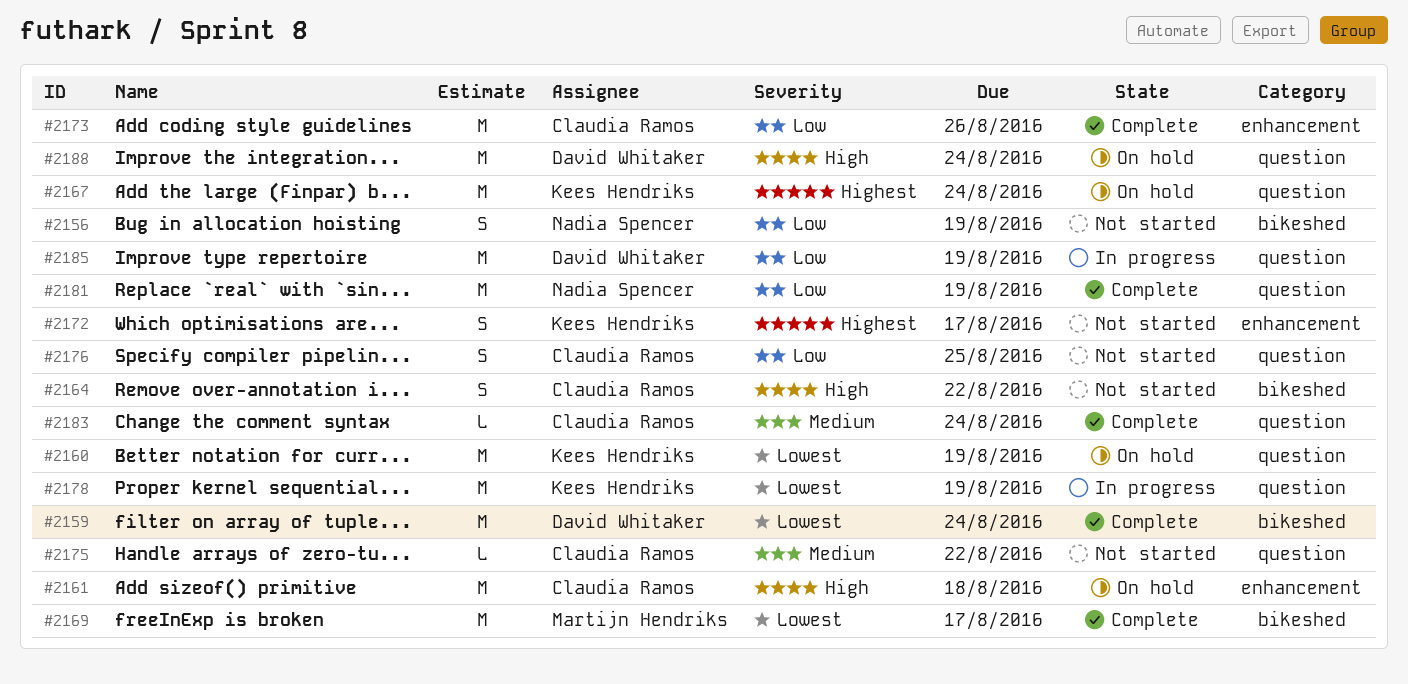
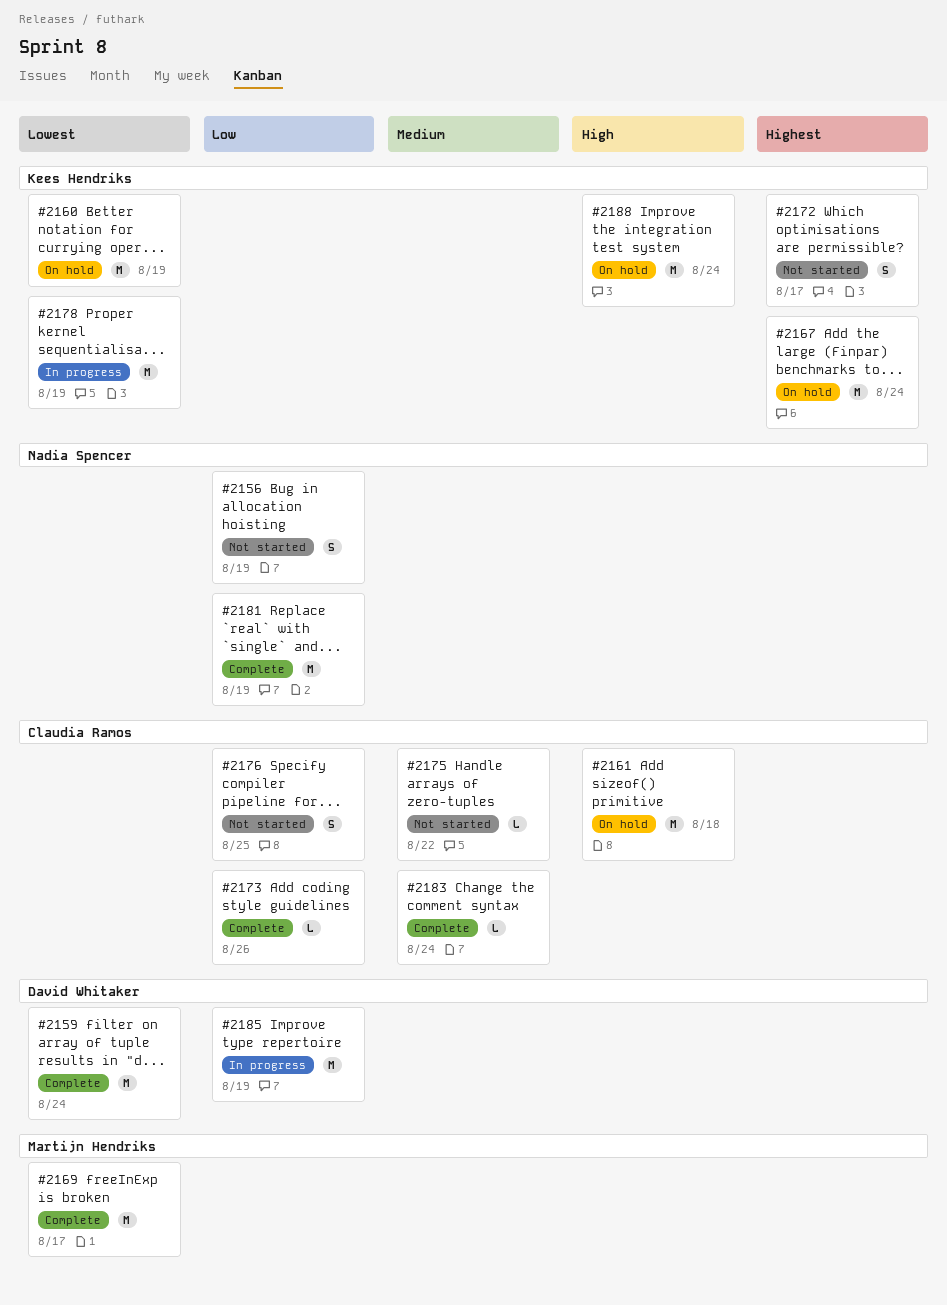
#2164: present -> none
#2173, estimate: M -> L
#2188, owner: David Whitaker -> Kees Hendriks

